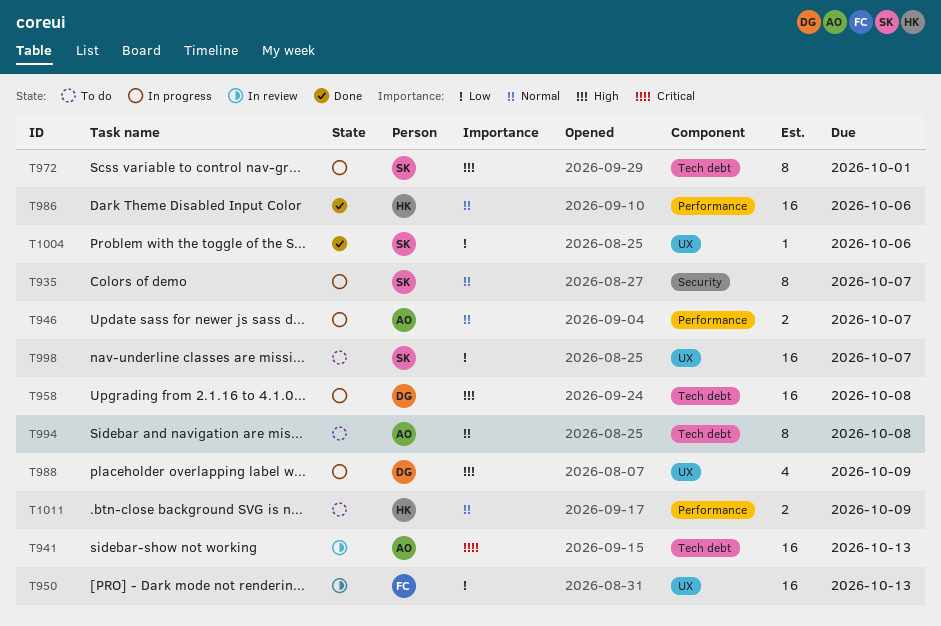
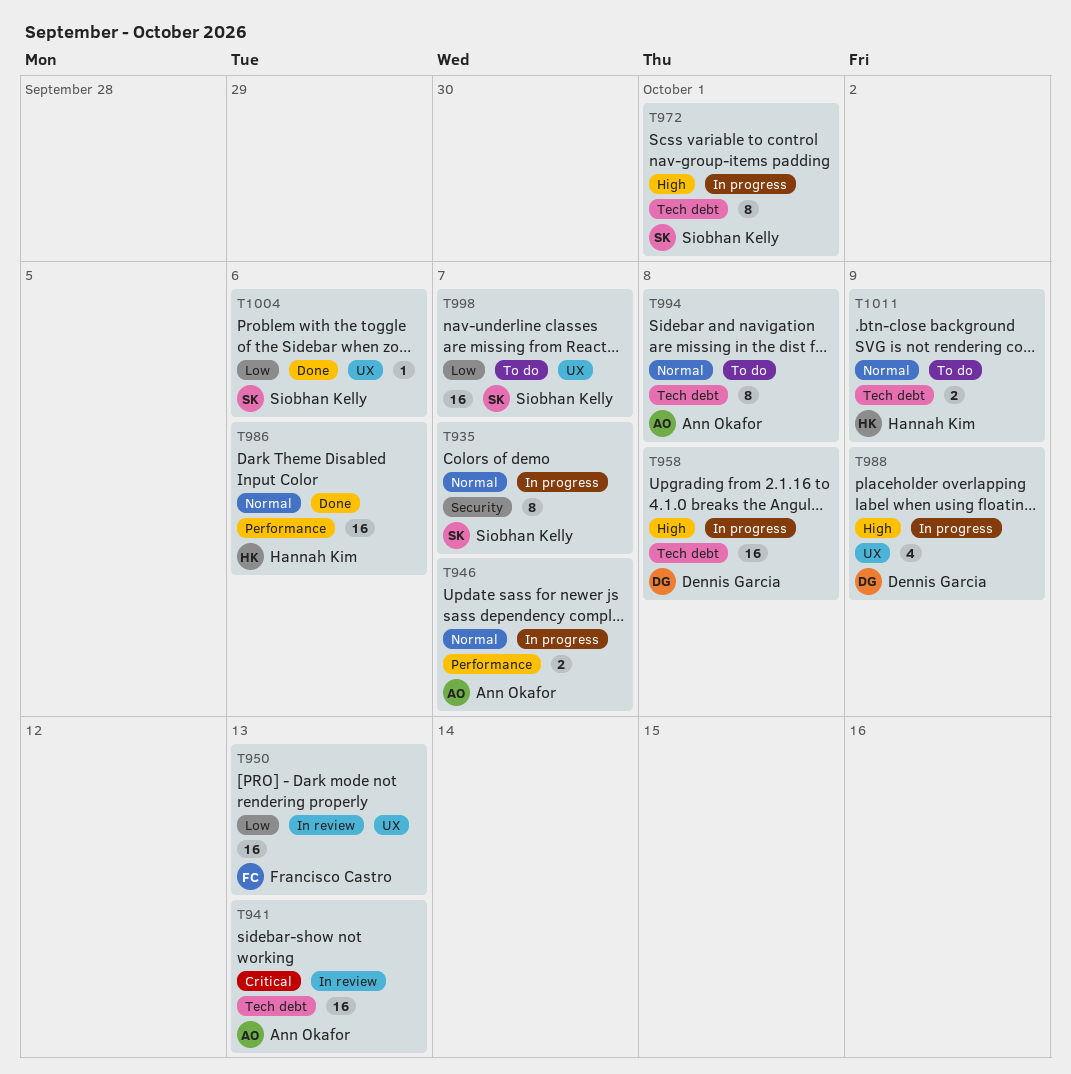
T1011, label: Performance -> Tech debt

